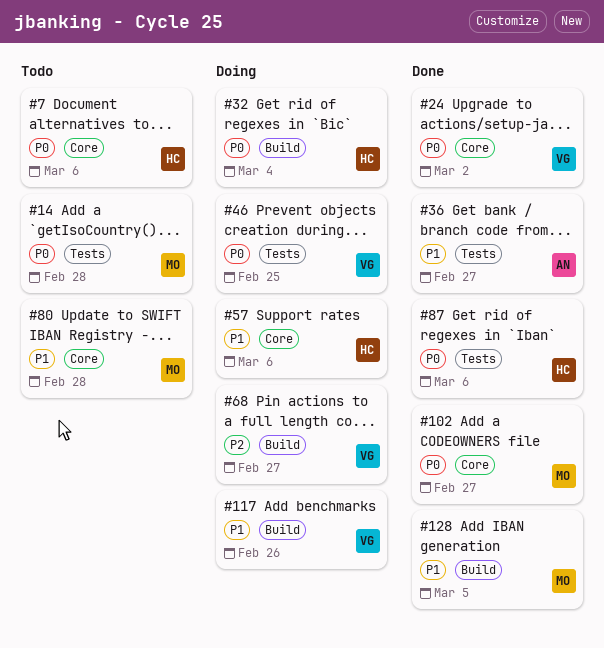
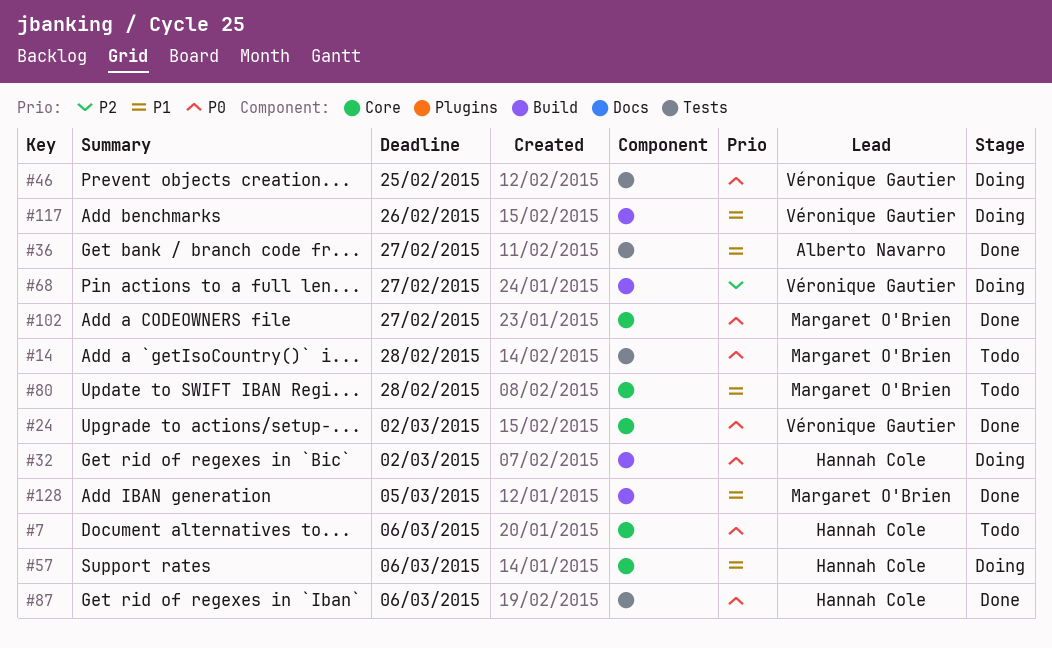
#32, due: Mar 4 -> Mar 2

